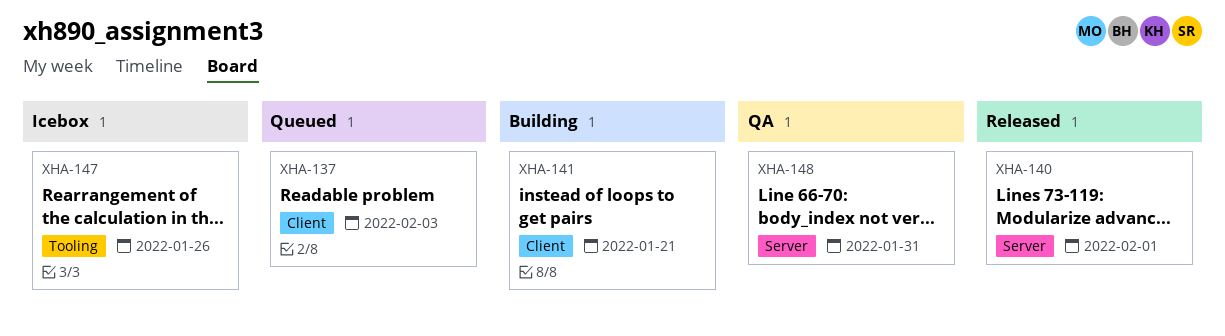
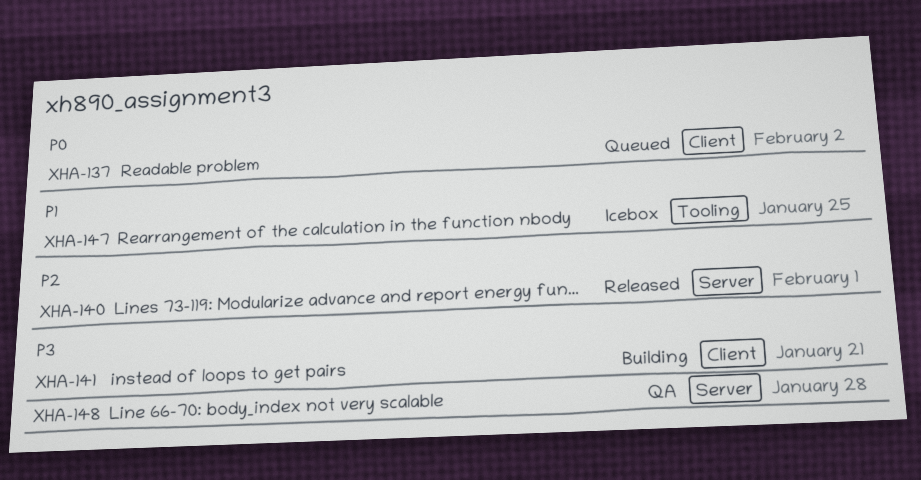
XHA-137, due: Feb 3 -> Feb 2
XHA-147, due: Jan 26 -> Jan 25
XHA-148, due: Jan 31 -> Jan 28

